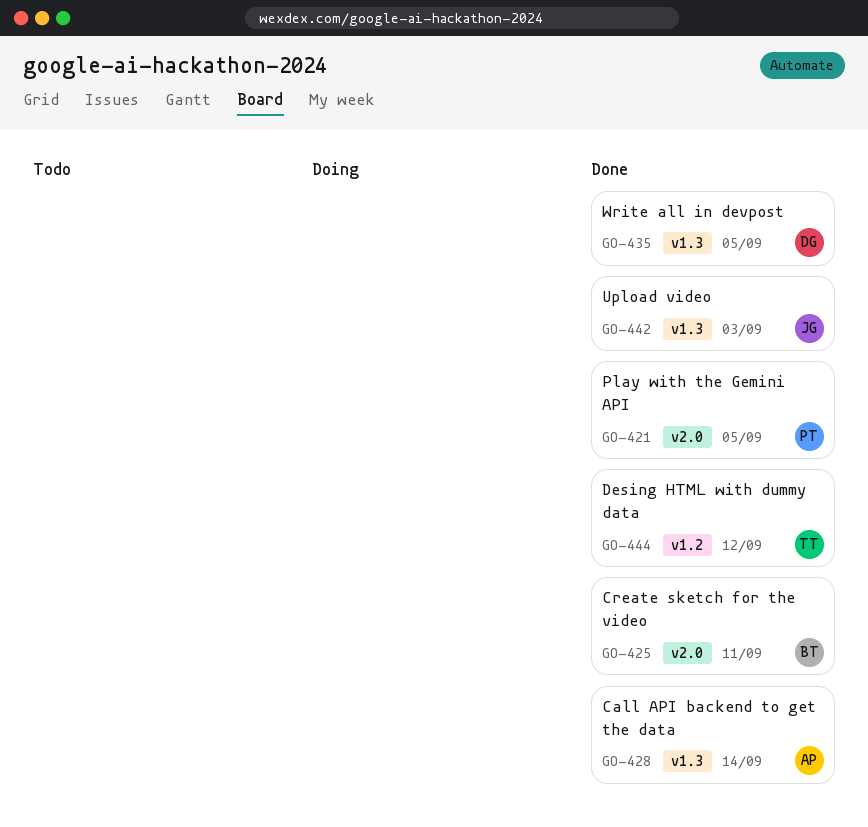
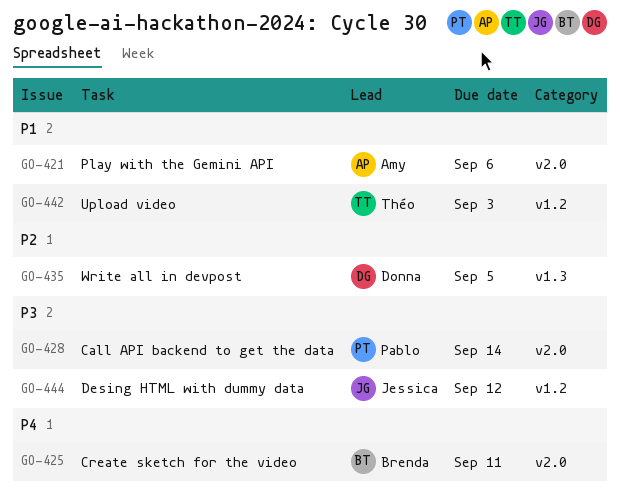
GO-421, owner: Pablo -> Amy
GO-421, due: Sep 5 -> Sep 6
GO-428, owner: Amy -> Pablo
GO-428, label: v1.3 -> v2.0
GO-442, owner: Jessica -> Théo
GO-442, label: v1.3 -> v1.2
GO-444, owner: Théo -> Jessica

